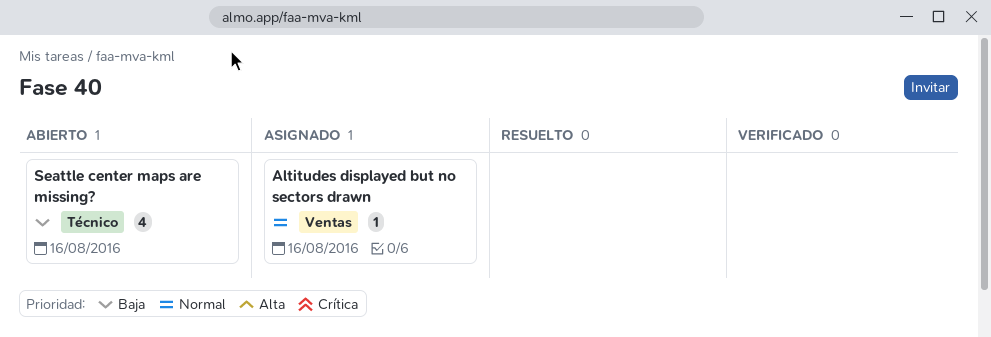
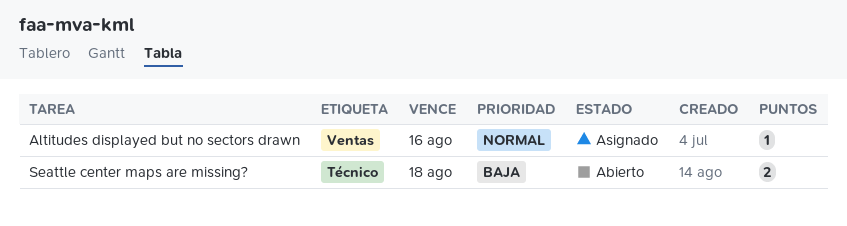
Seattle center maps are missing?, estimate: 4 -> 2
Seattle center maps are missing?, due: Aug 16 -> Aug 18

